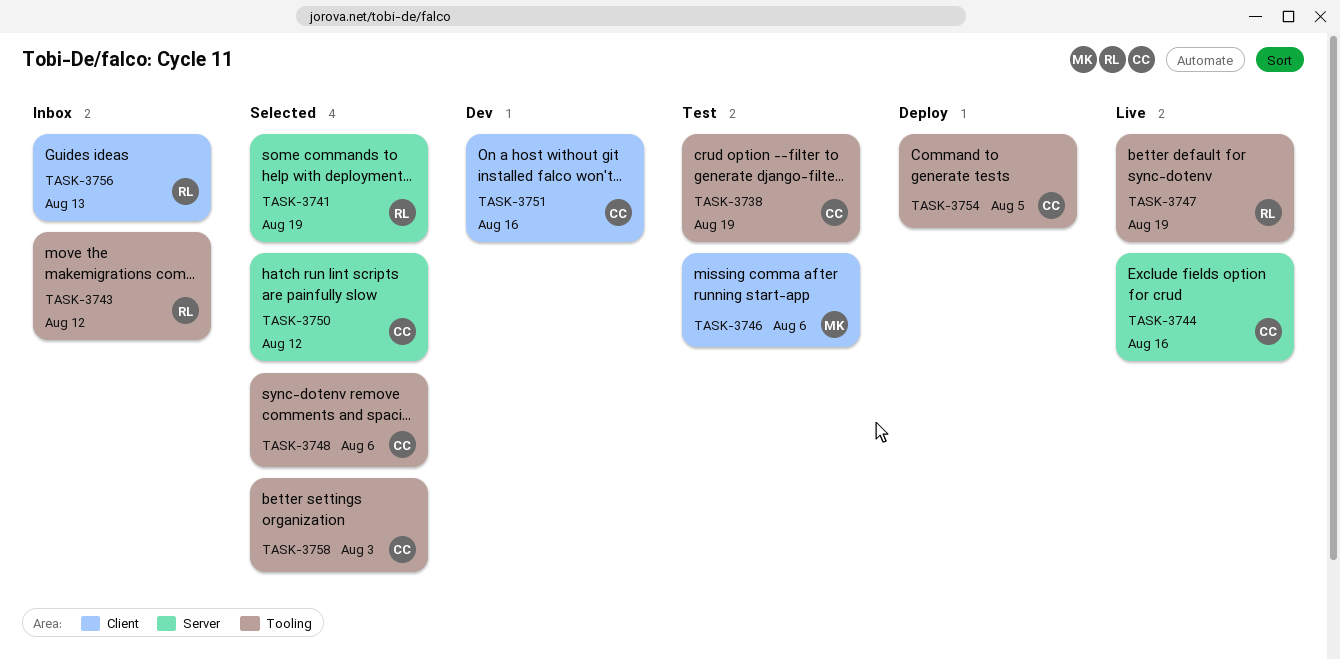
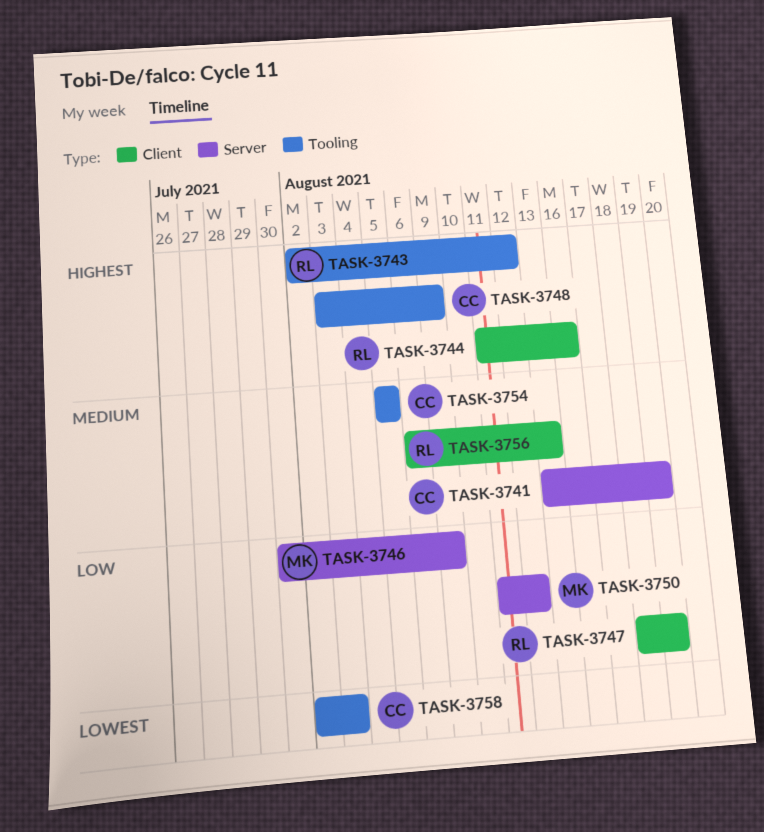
TASK-3738: present -> none
TASK-3741, owner: RL -> CC
TASK-3744, owner: CC -> RL
TASK-3744, label: Server -> Client
TASK-3746, label: Client -> Server
TASK-3746, due: Aug 6 -> Aug 9
TASK-3747, label: Tooling -> Client
TASK-3748, due: Aug 6 -> Aug 9
TASK-3750, owner: CC -> MK
TASK-3751: present -> none

